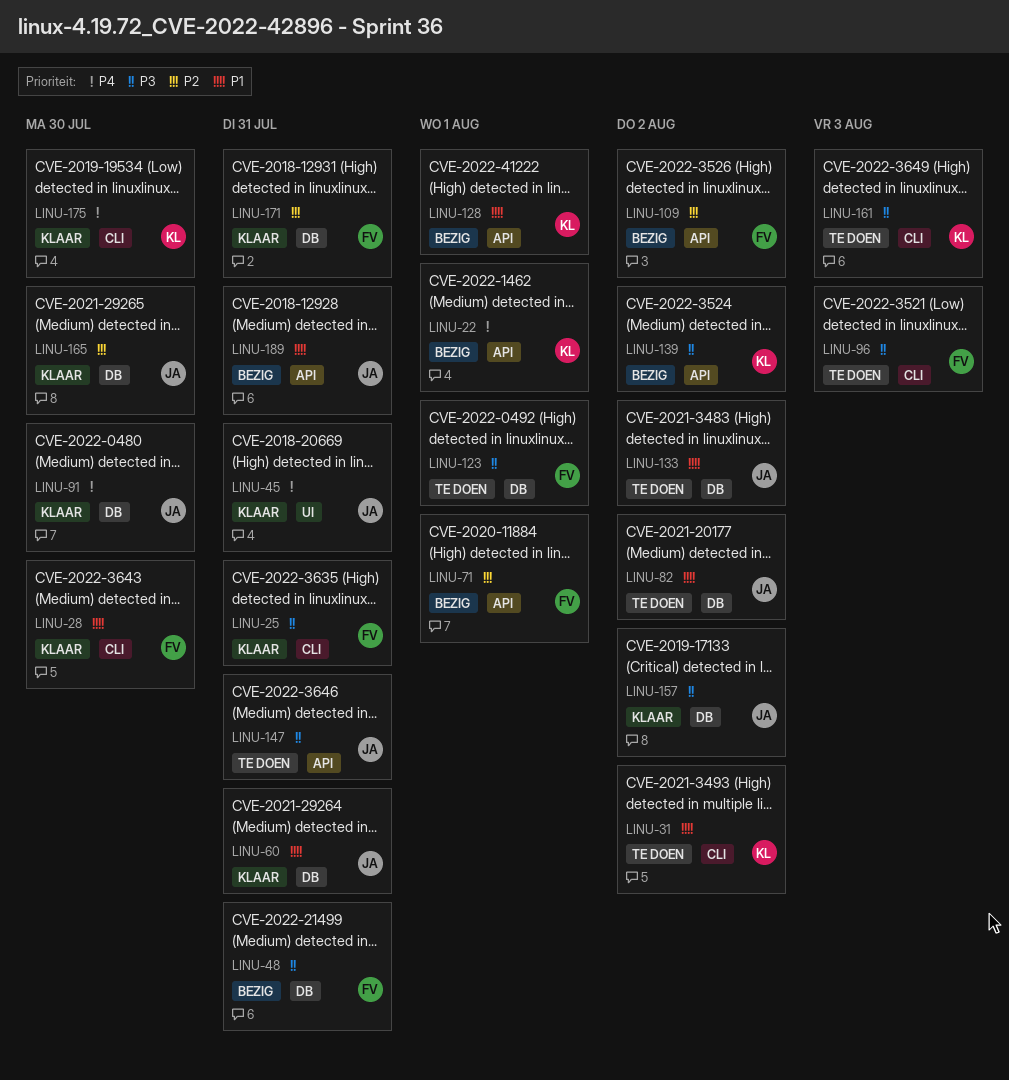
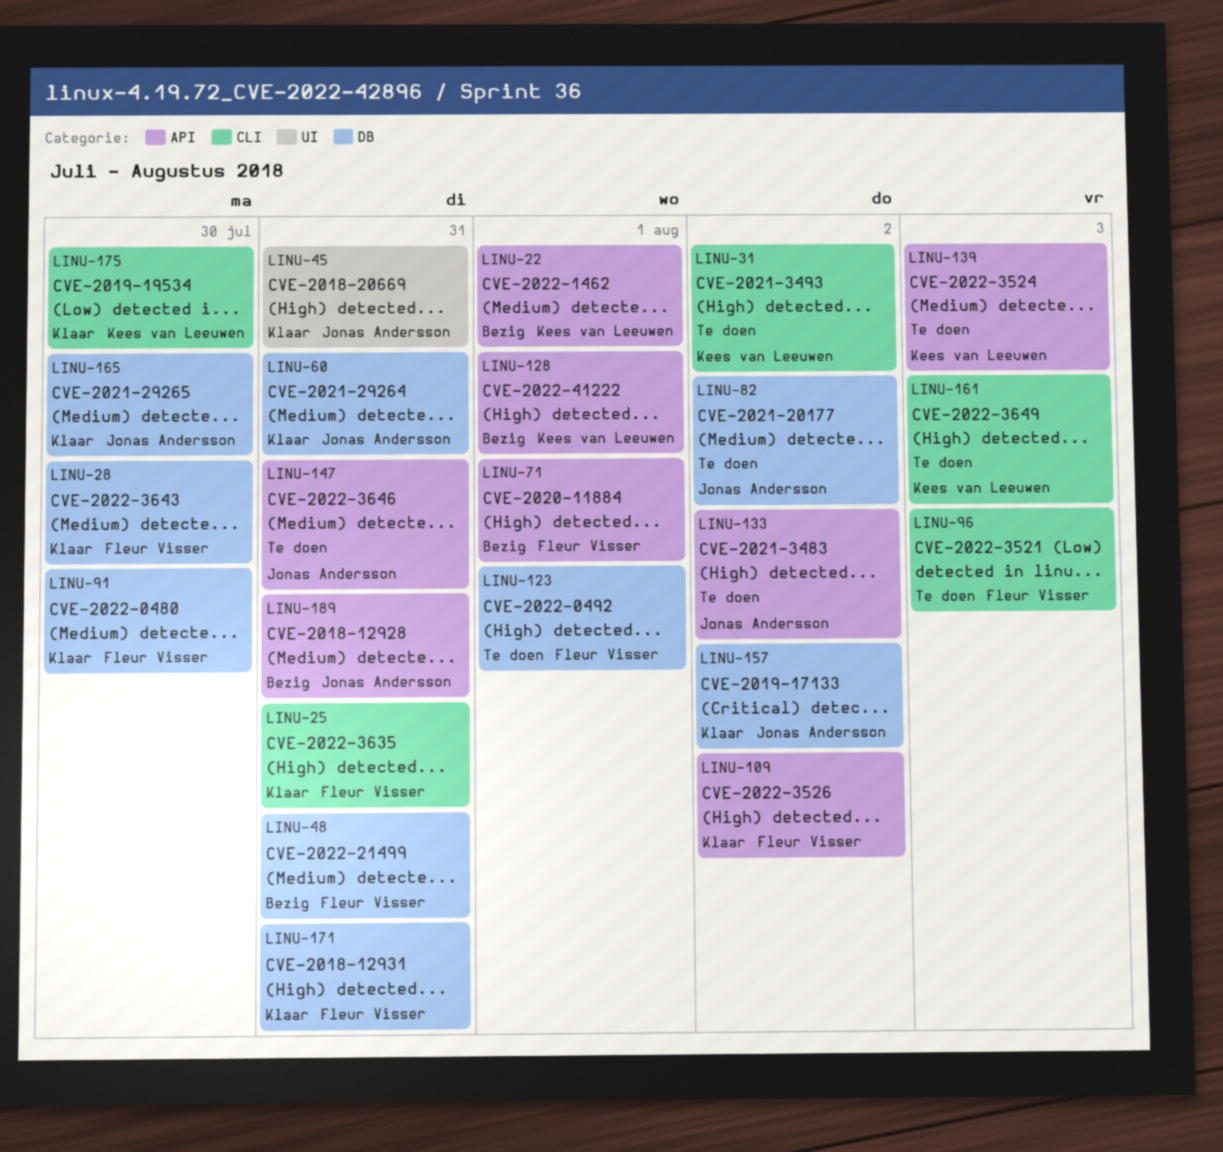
LINU-28, label: CLI -> DB
LINU-91, owner: Jonas Andersson -> Fleur Visser
LINU-109, status: Bezig -> Klaar
LINU-133, label: DB -> API
LINU-139, status: Bezig -> Te doen
LINU-139, due: Aug 2 -> Aug 3

